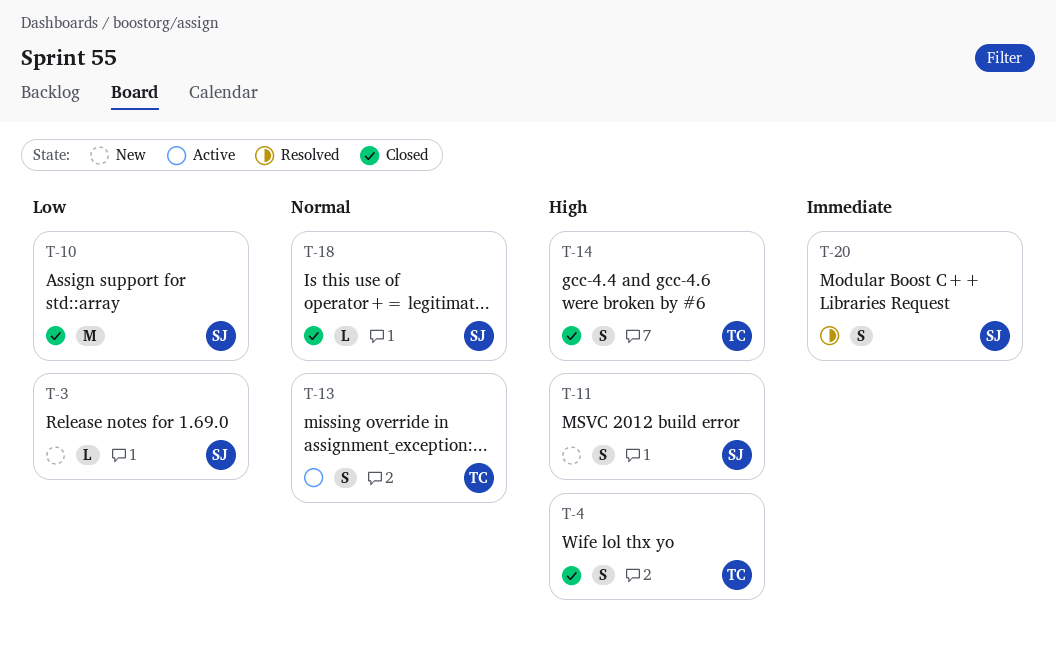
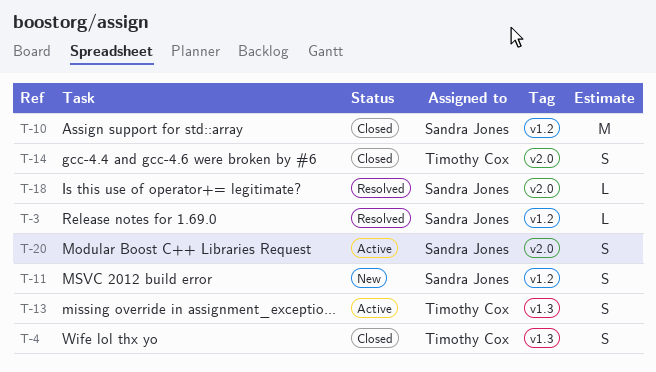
T-3, status: New -> Resolved
T-18, status: Closed -> Resolved
T-20, status: Resolved -> Active

